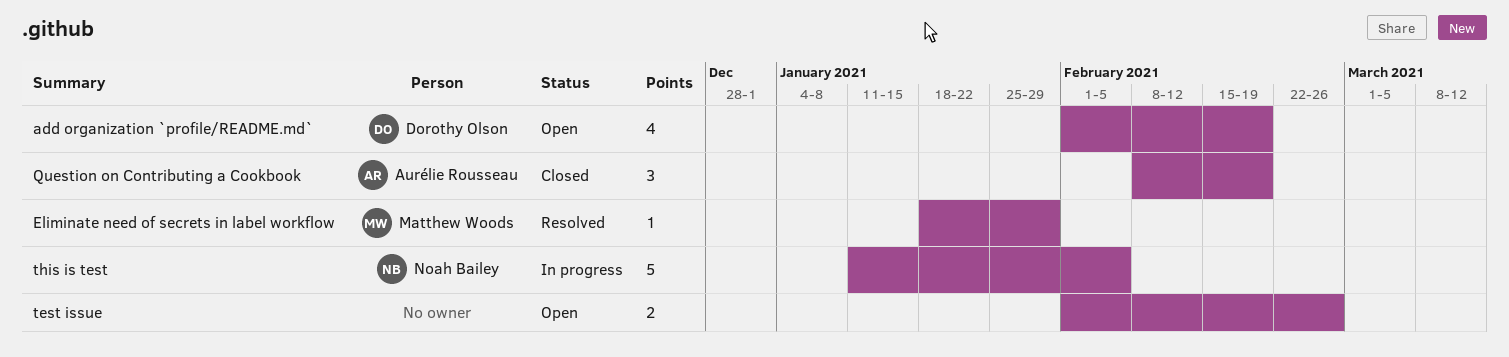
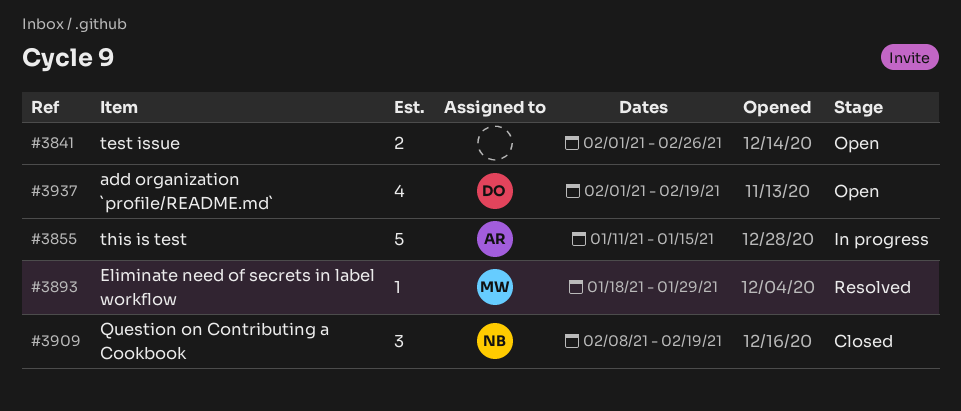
Question on Contributing a Cookbook, owner: Aurélie Rousseau -> Noah Bailey
this is test, owner: Noah Bailey -> Aurélie Rousseau
this is test, due: Feb 5 -> Jan 15

